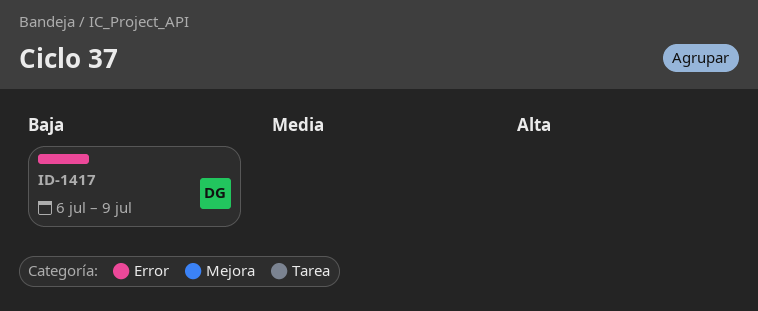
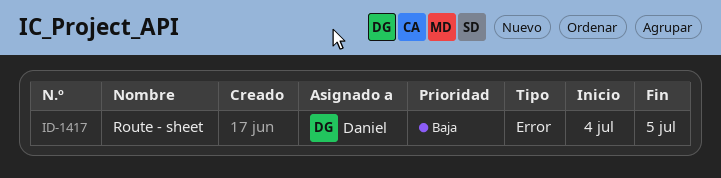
ID-1417, start: Jul 6 -> Jul 4
ID-1417, due: Jul 9 -> Jul 5

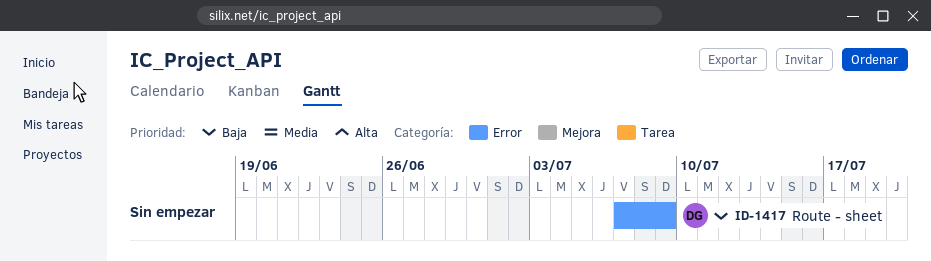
ID-1417, start: Jul 4 -> Jul 7
ID-1417, due: Jul 5 -> Jul 9

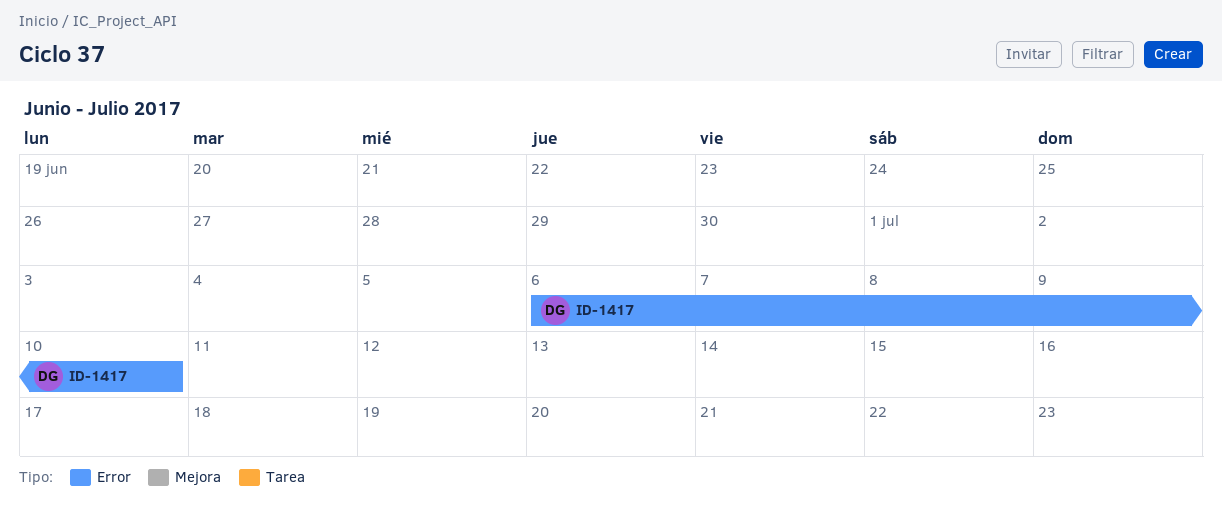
ID-1417, start: Jul 7 -> Jul 6
ID-1417, due: Jul 9 -> Jul 10

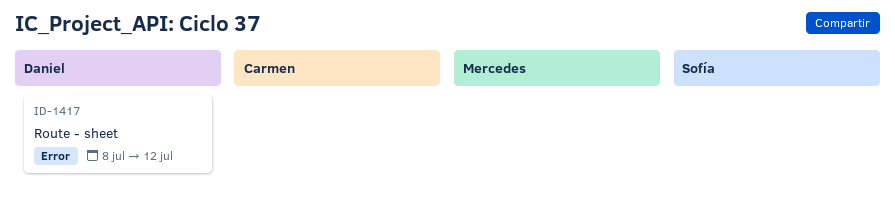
ID-1417, start: Jul 6 -> Jul 8
ID-1417, due: Jul 10 -> Jul 12

